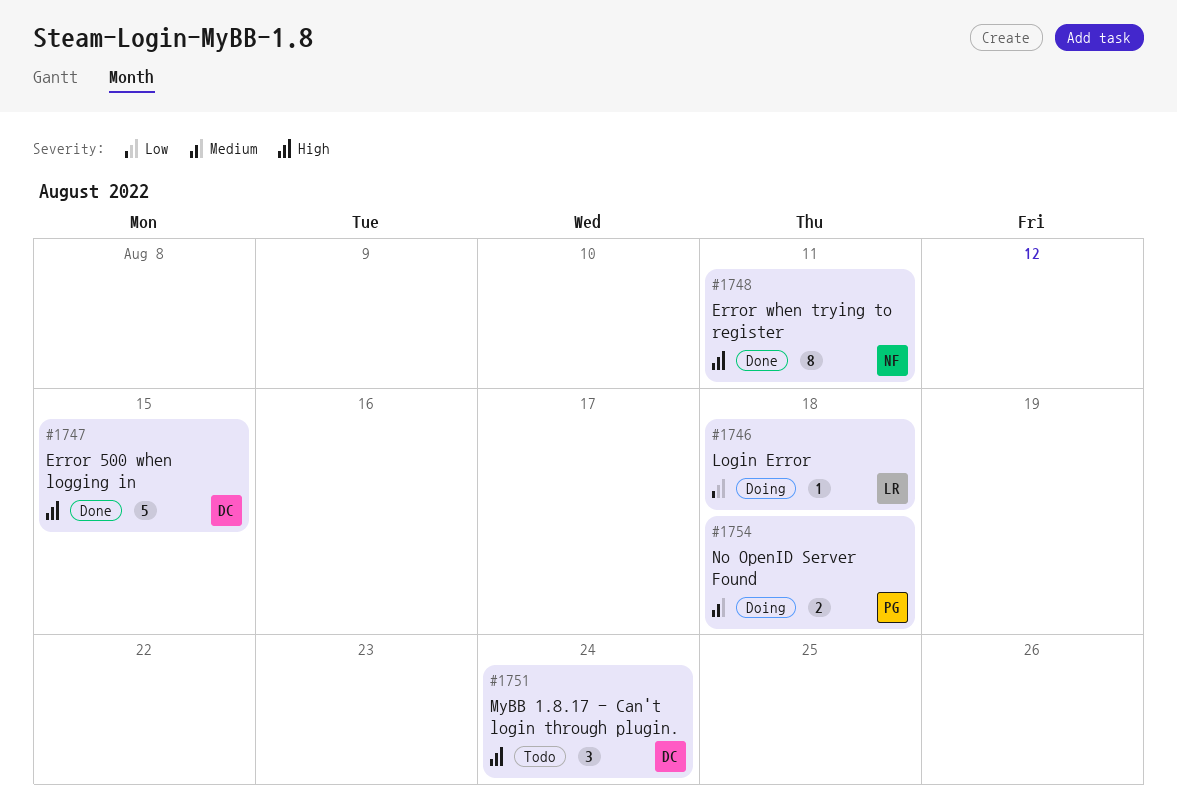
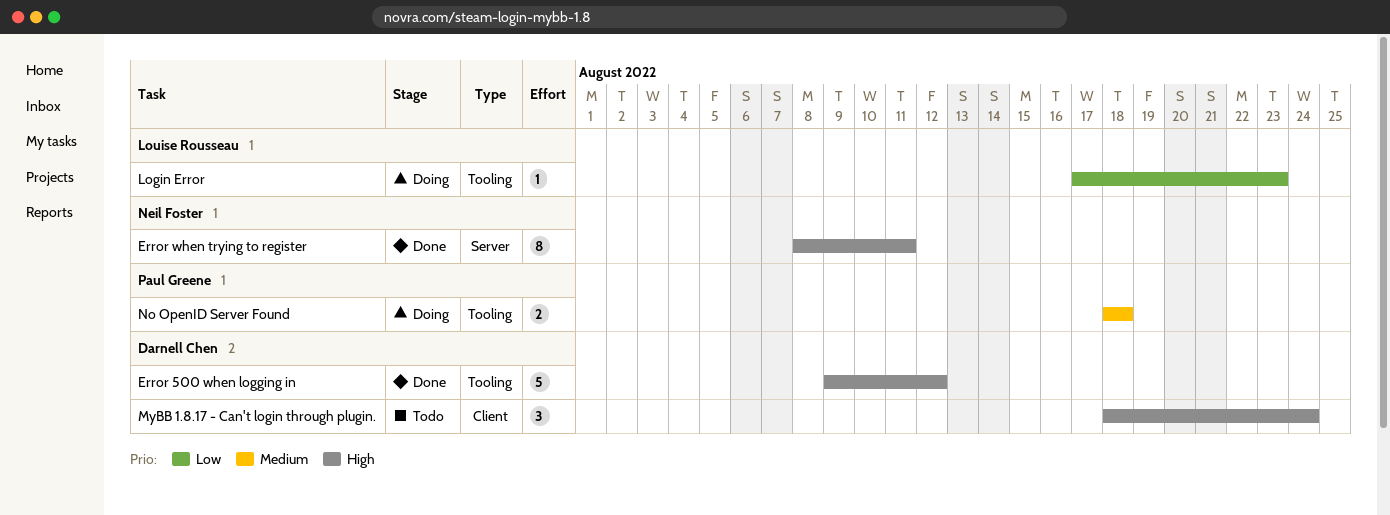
Error 500 when logging in, due: Aug 15 -> Aug 12
Login Error, due: Aug 18 -> Aug 23

